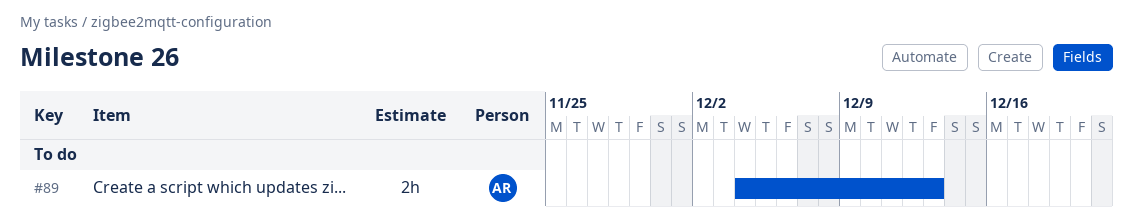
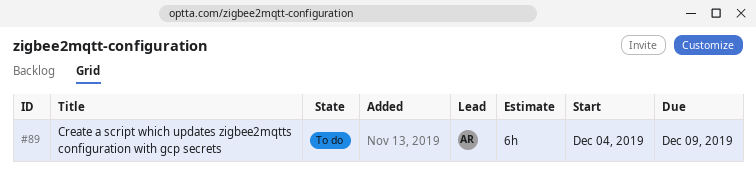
#89, estimate: 2h -> 6h
#89, due: Dec 13 -> Dec 9

